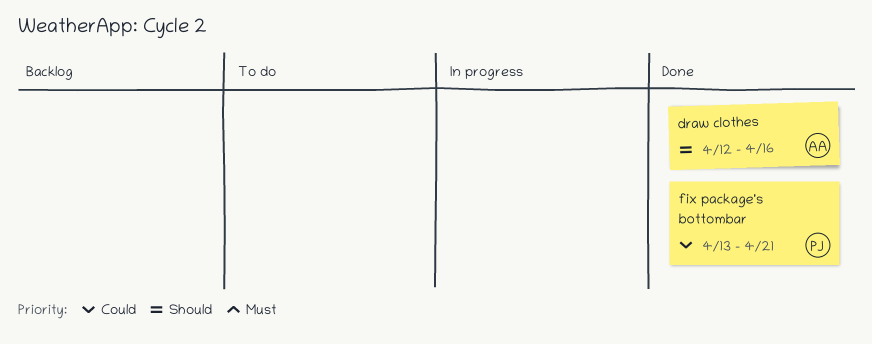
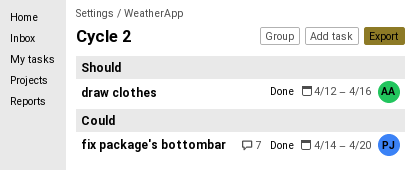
fix package's bottombar, start: Apr 13 -> Apr 14
fix package's bottombar, due: Apr 21 -> Apr 20

